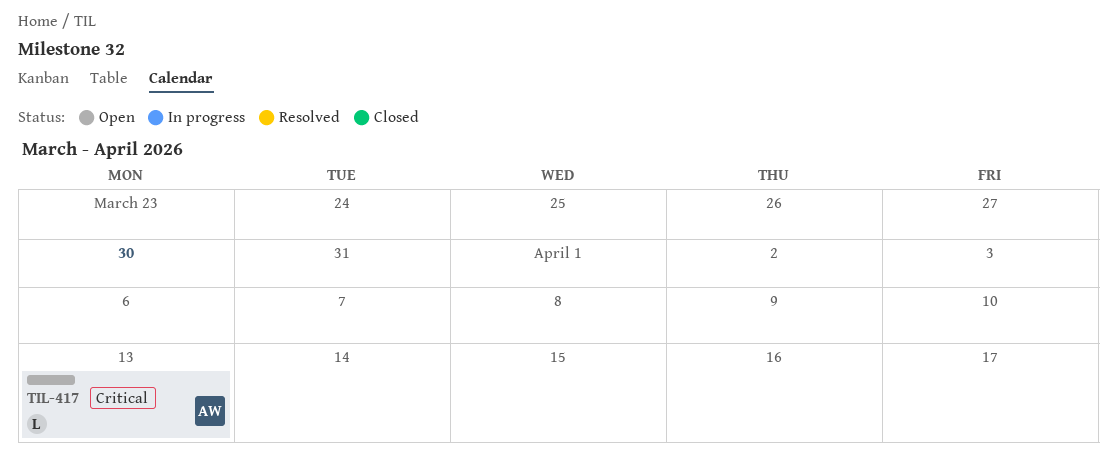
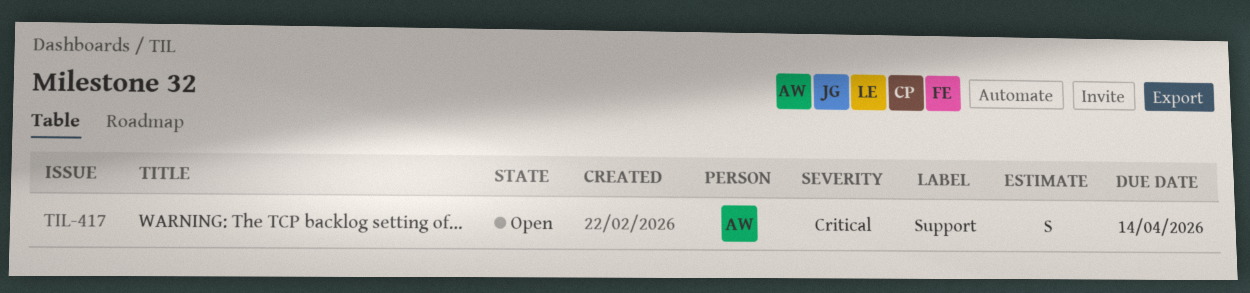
TIL-417, estimate: L -> S
TIL-417, due: Apr 13 -> Apr 14

